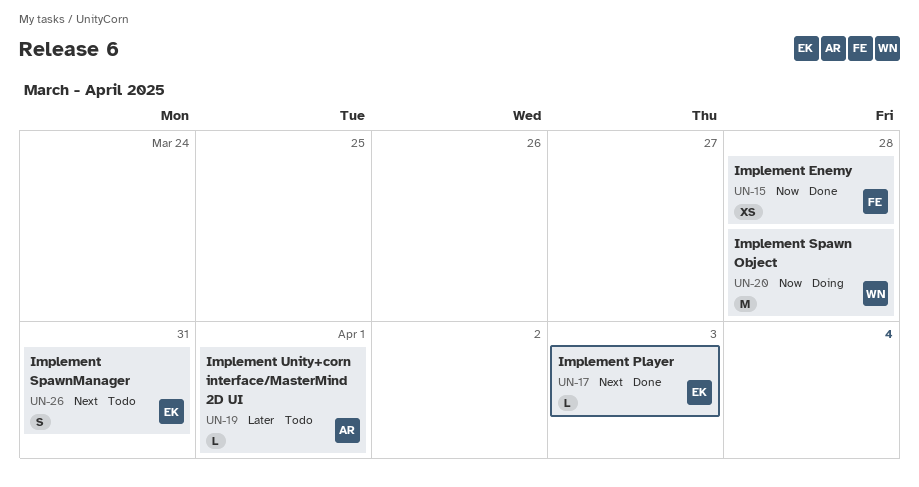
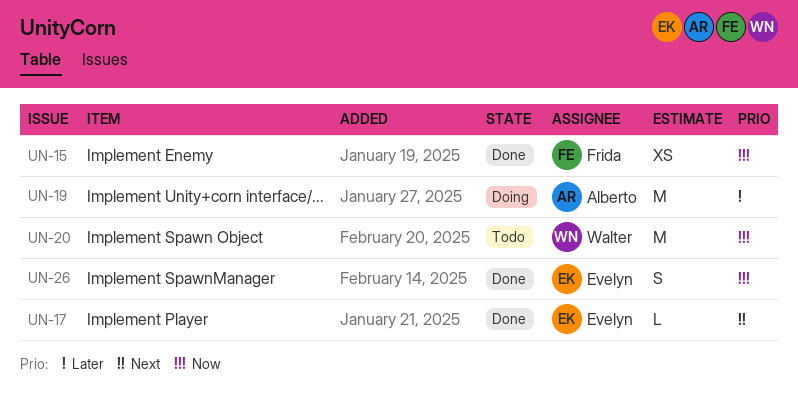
UN-19, status: Todo -> Doing
UN-19, estimate: L -> M
UN-20, status: Doing -> Todo
UN-26, status: Todo -> Done
UN-26, priority: Next -> Now

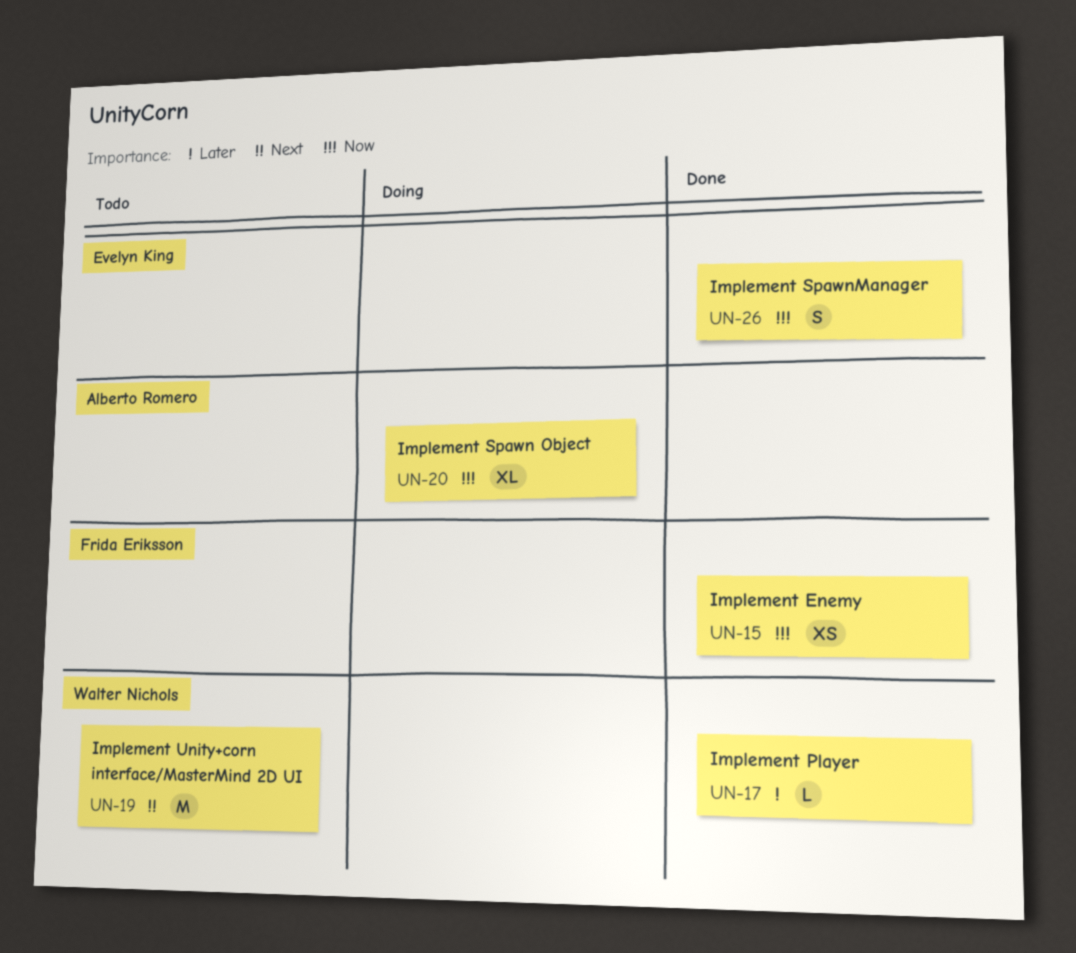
UN-17, owner: Evelyn King -> Walter Nichols
UN-17, priority: Next -> Later
UN-19, status: Doing -> Todo
UN-19, owner: Alberto Romero -> Walter Nichols
UN-19, priority: Later -> Next
UN-20, status: Todo -> Doing
UN-20, owner: Walter Nichols -> Alberto Romero
UN-20, estimate: M -> XL

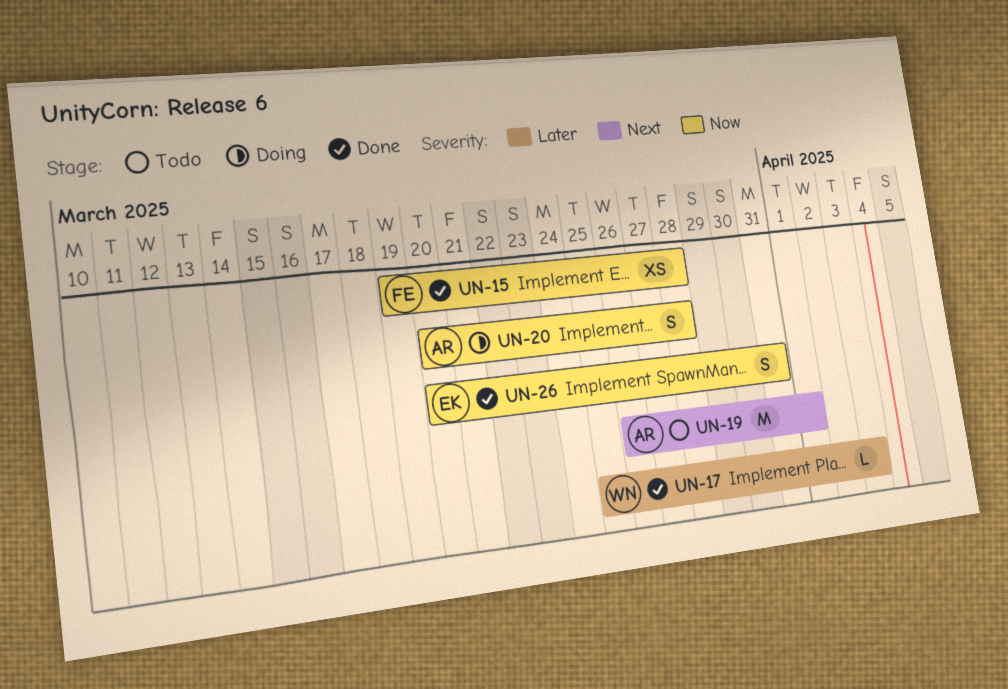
UN-19, owner: Walter Nichols -> Alberto Romero
UN-20, estimate: XL -> S

